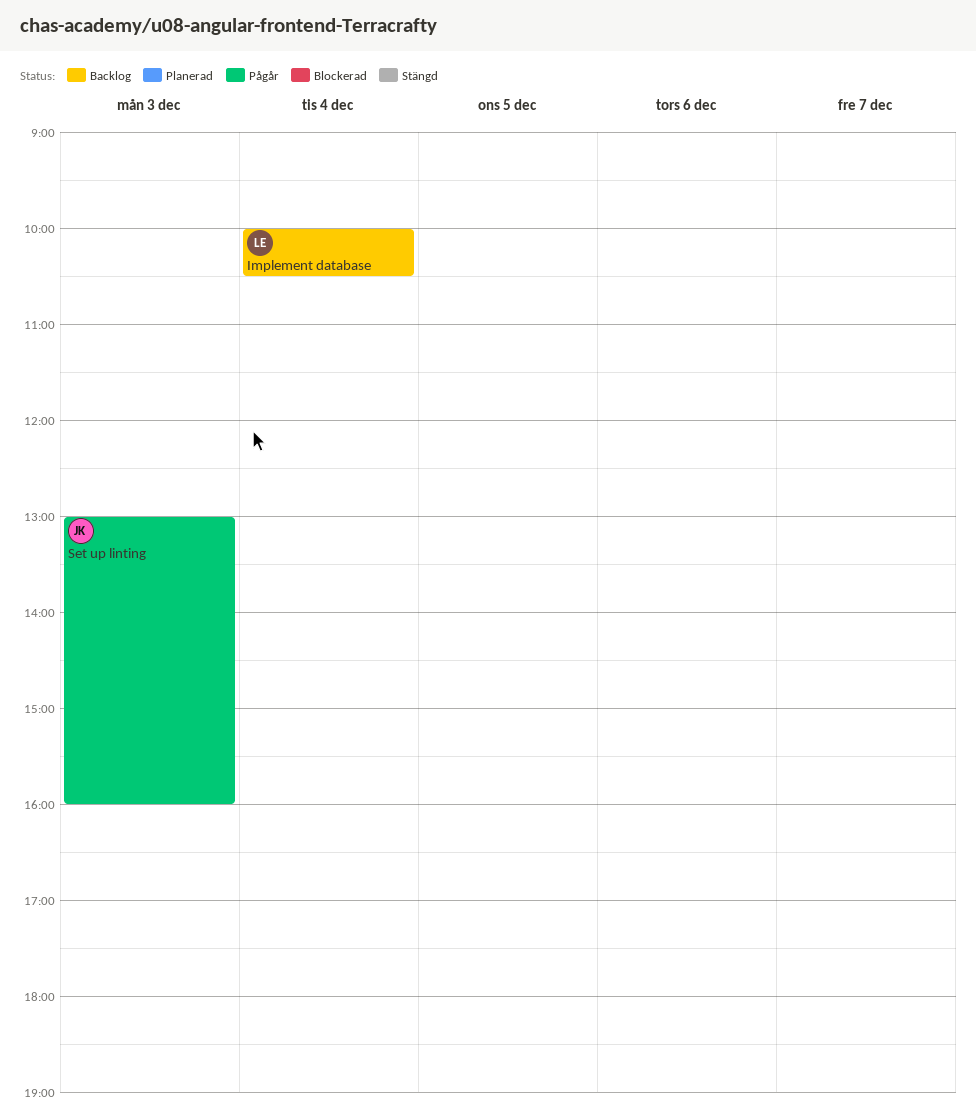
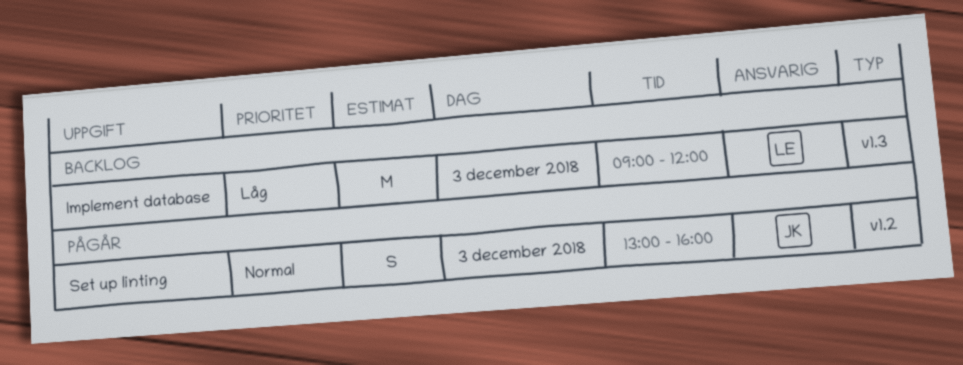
Implement database, day: Dec 4 -> Dec 3
Implement database, begins: 10:00 -> 09:00
Implement database, ends: 10:30 -> 12:00

